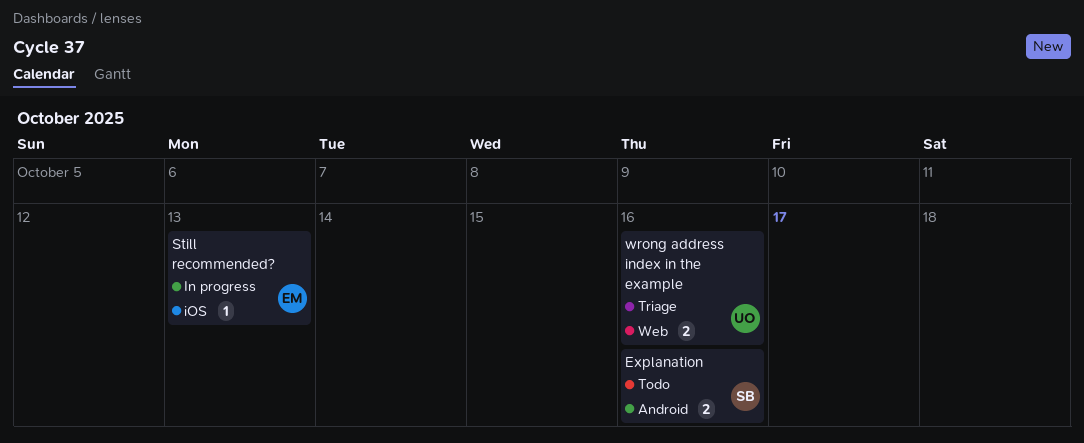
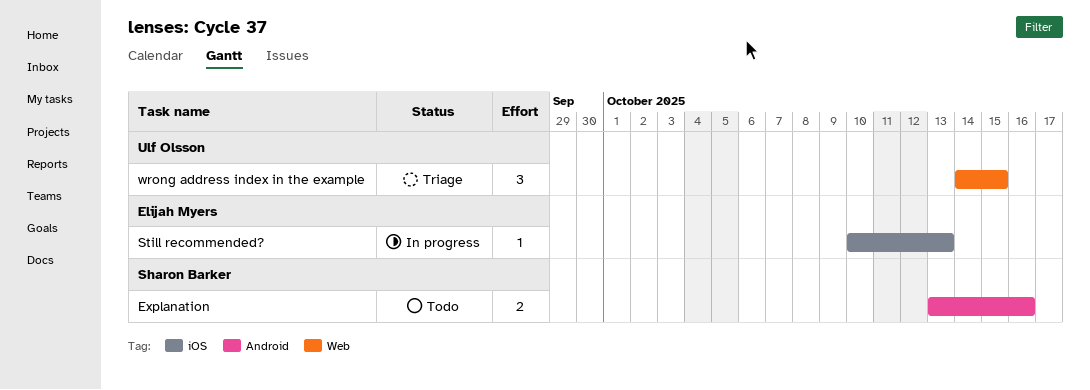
wrong address index in the example, estimate: 2 -> 3
wrong address index in the example, due: Oct 16 -> Oct 15

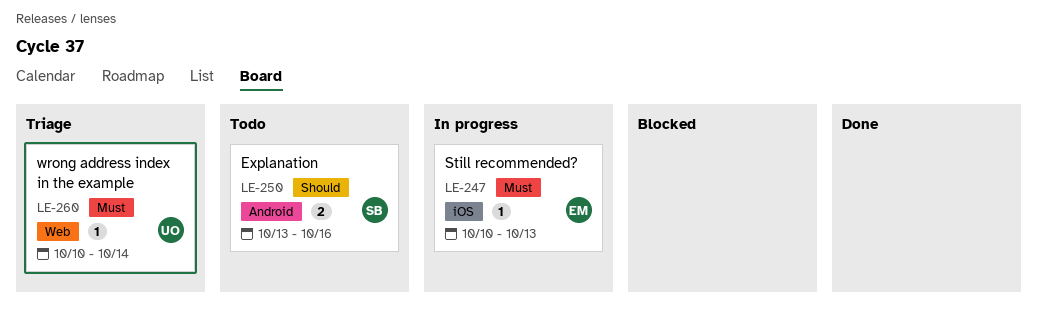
wrong address index in the example, estimate: 3 -> 1
wrong address index in the example, start: Oct 14 -> Oct 10
wrong address index in the example, due: Oct 15 -> Oct 14

